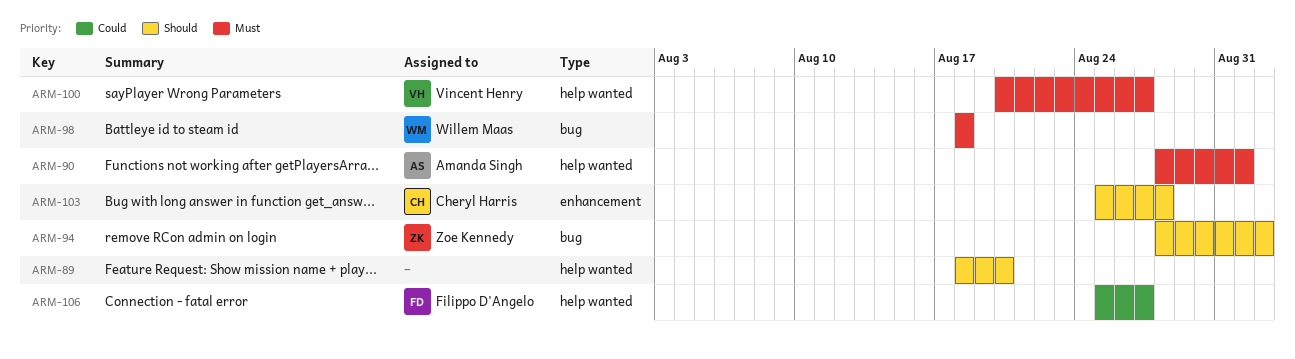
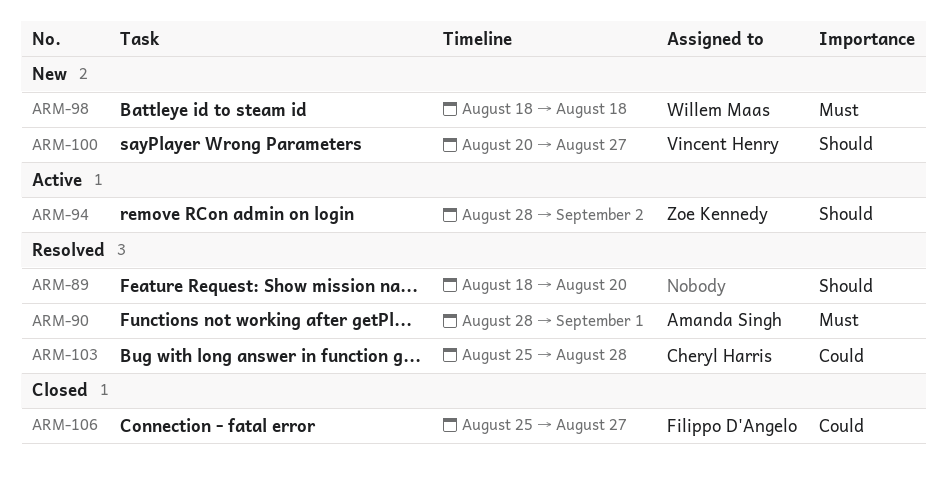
ARM-100, priority: Must -> Should
ARM-103, priority: Should -> Could

